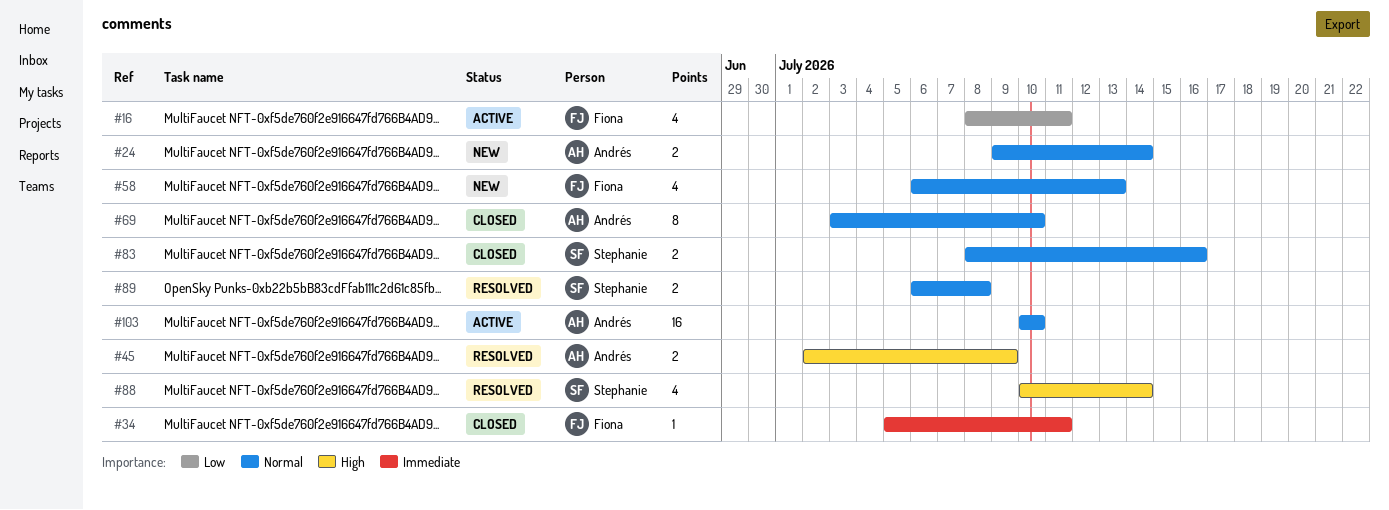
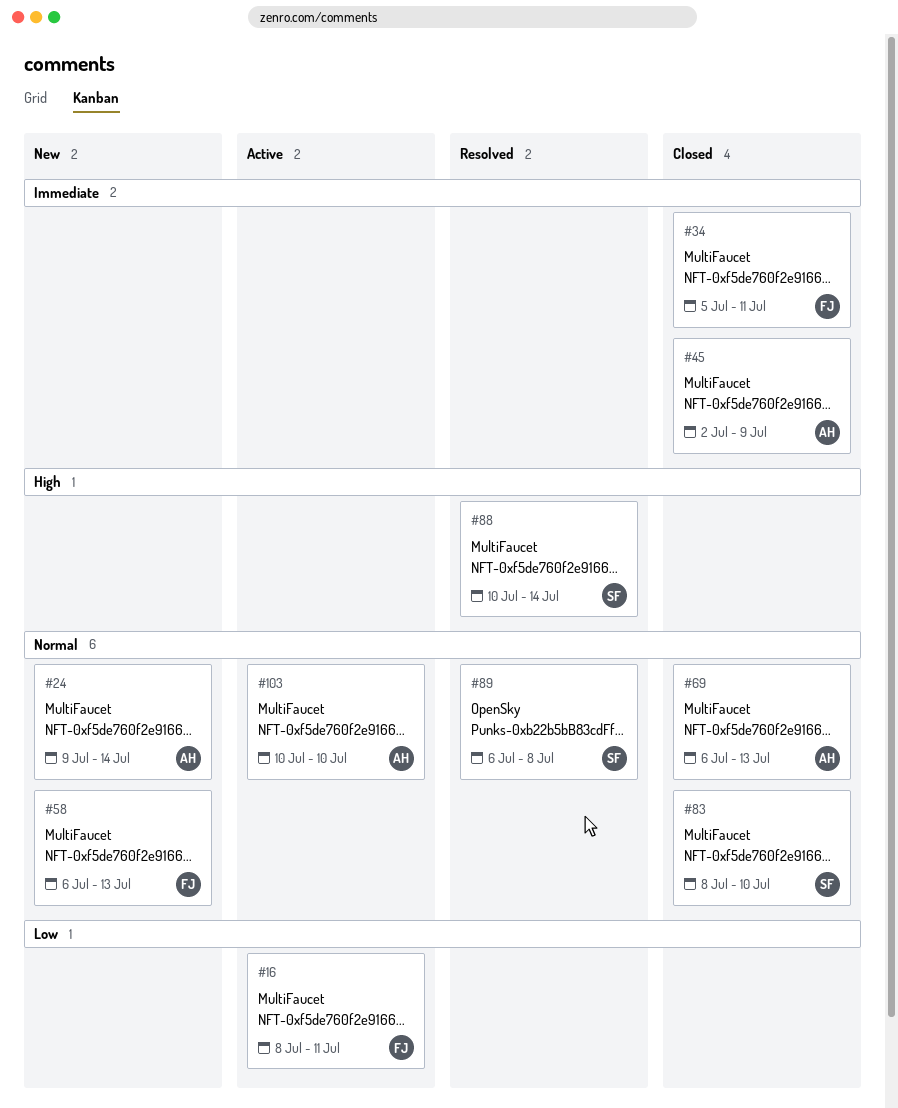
#45, status: Resolved -> Closed
#45, priority: High -> Immediate
#69, start: Jul 3 -> Jul 6
#69, due: Jul 10 -> Jul 13
#83, due: Jul 16 -> Jul 10

